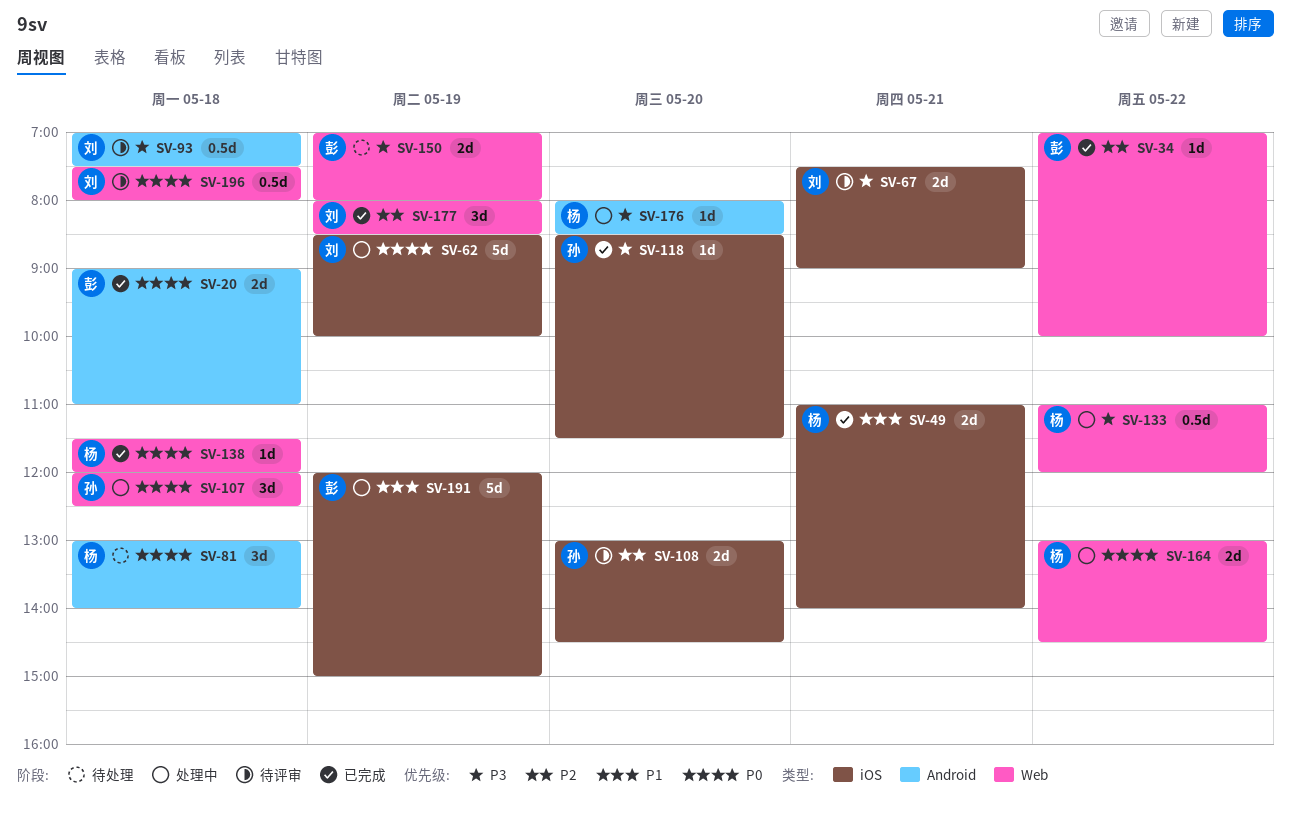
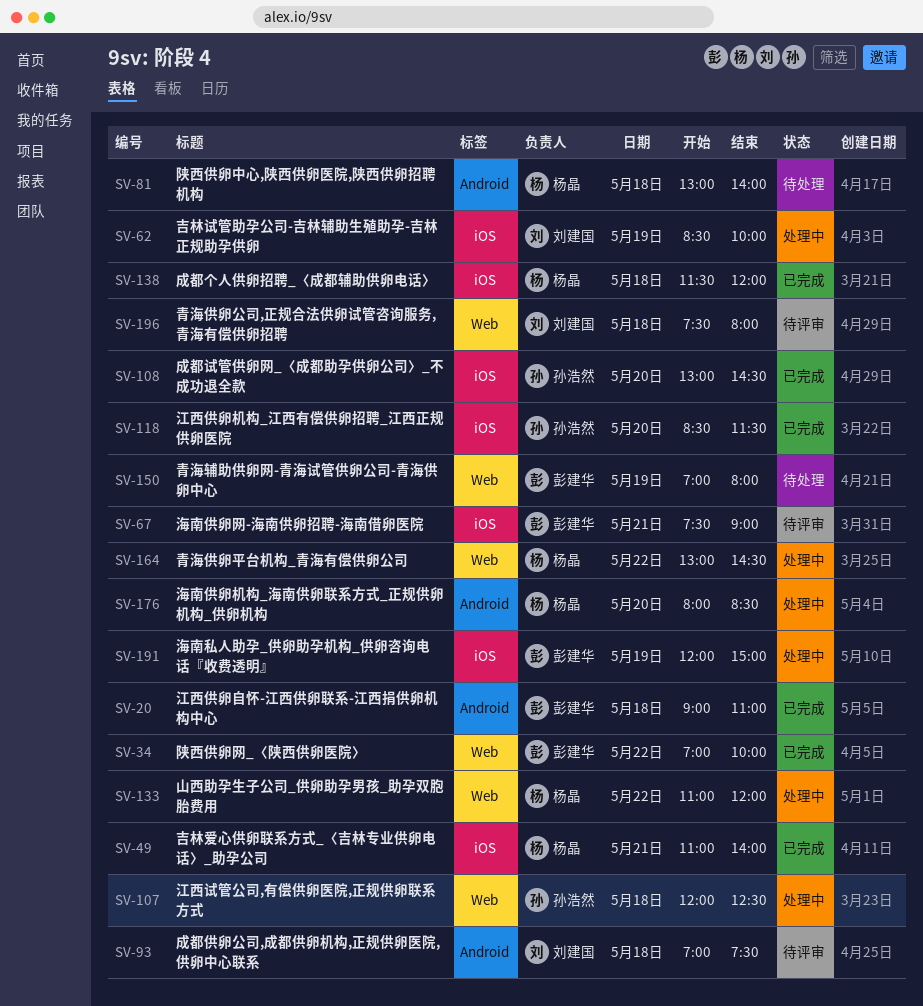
SV-67, owner: 刘建国 -> 彭建华
SV-108, status: 待评审 -> 已完成
SV-138, label: Web -> iOS
SV-177: present -> none

